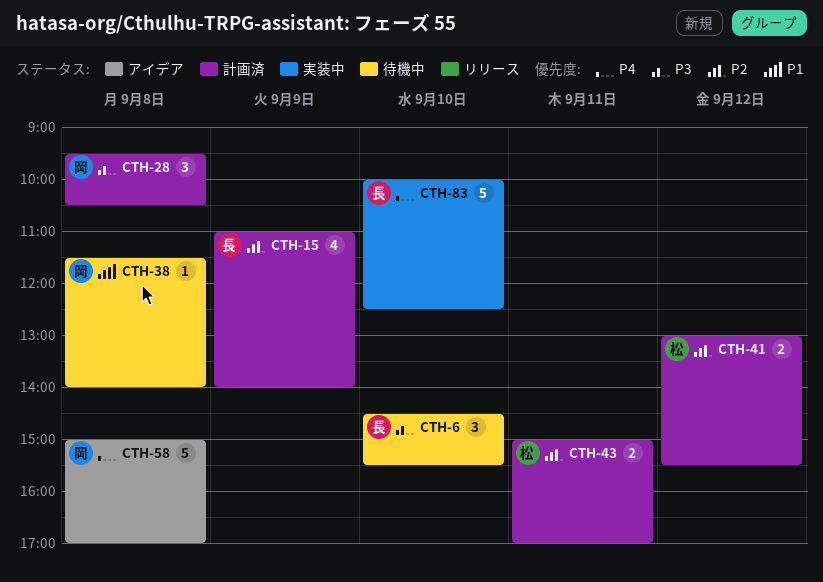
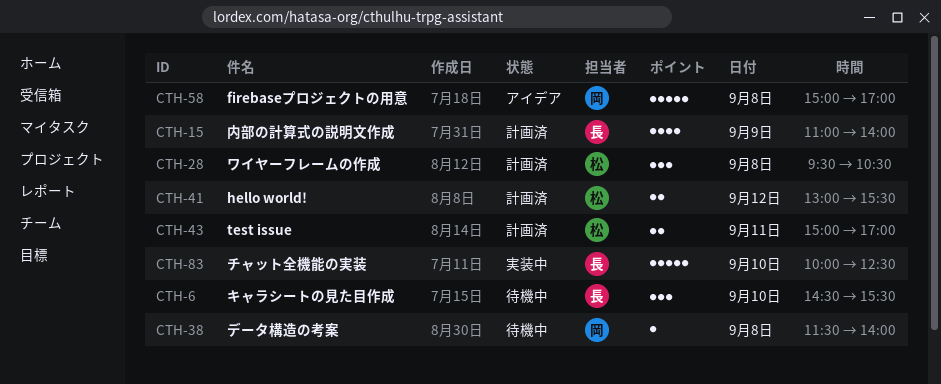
CTH-28, owner: 岡 -> 松

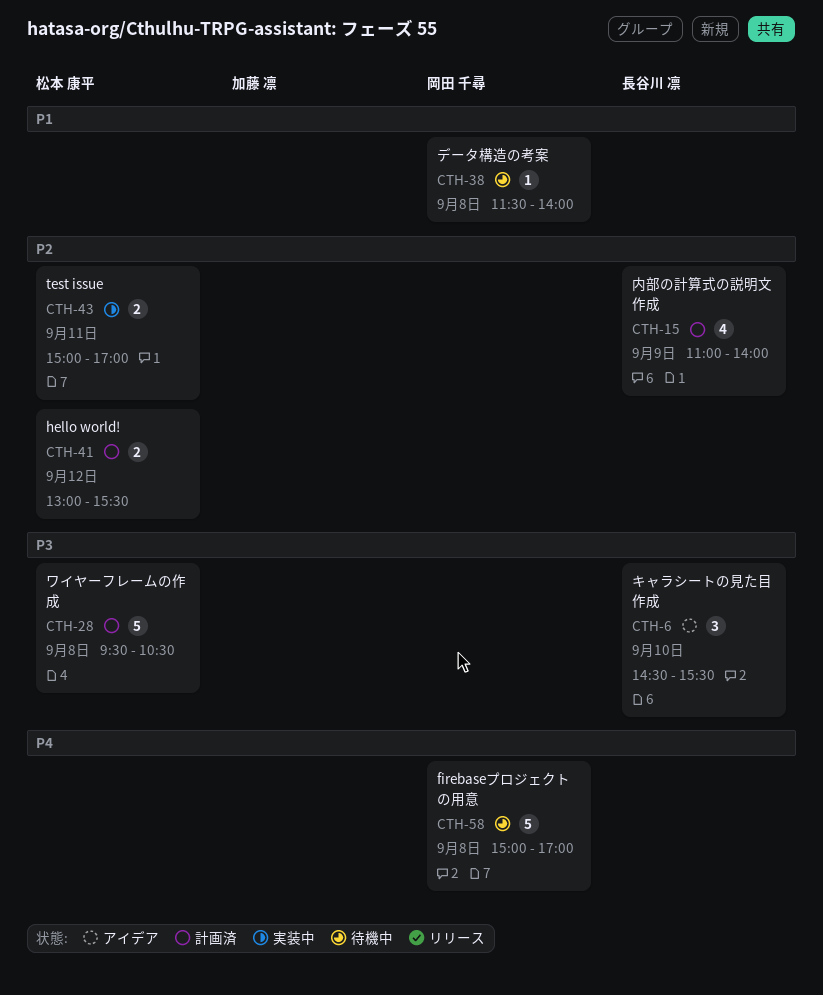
CTH-6, status: 待機中 -> アイデア
CTH-28, estimate: 3 -> 5
CTH-43, status: 計画済 -> 実装中
CTH-58, status: アイデア -> 待機中
CTH-83: present -> none

